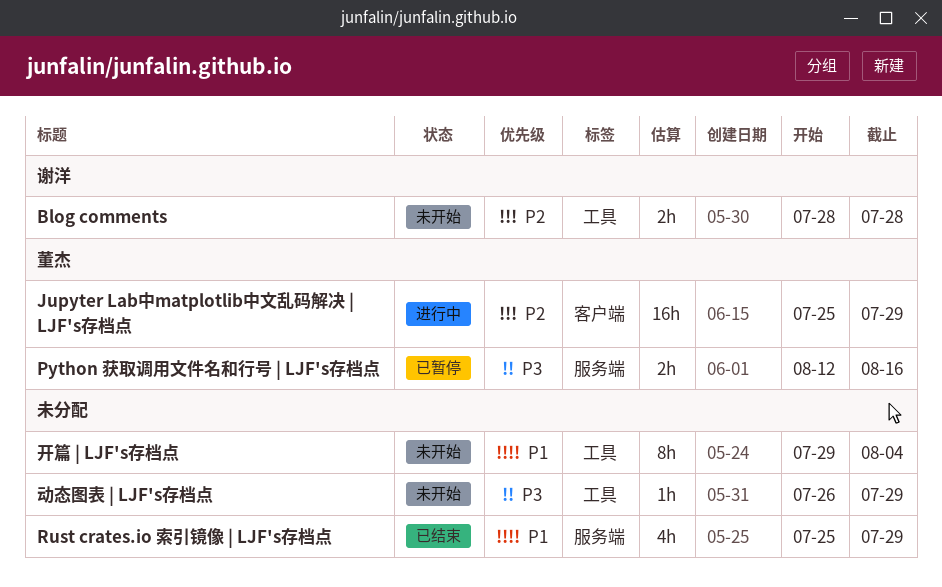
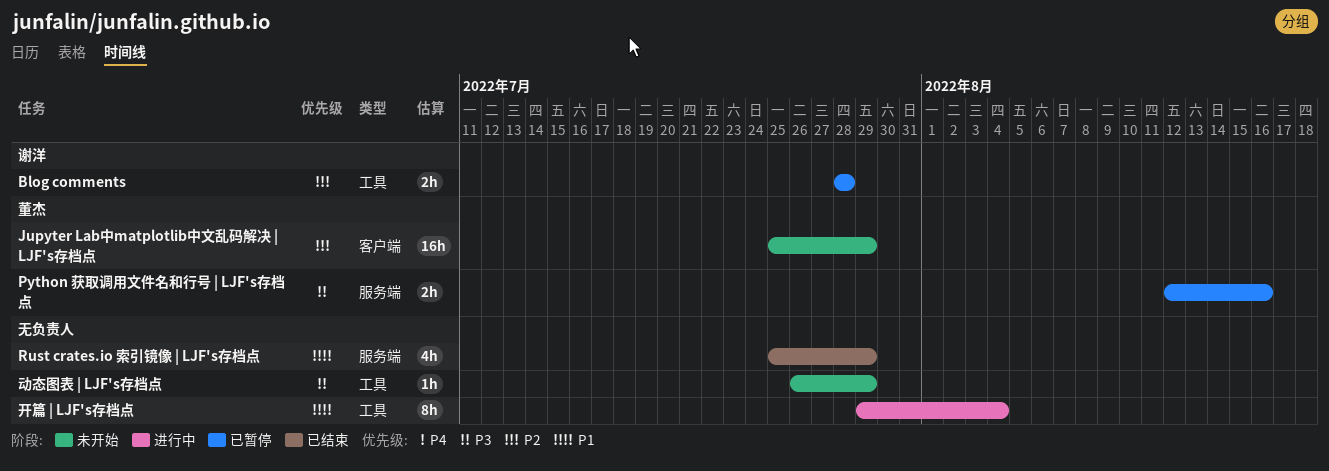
Blog comments, status: 未开始 -> 已暂停
Jupyter Lab中matplotlib中文乱码解决 | LJF's存档点, status: 进行中 -> 未开始
开篇 | LJF's存档点, status: 未开始 -> 进行中

